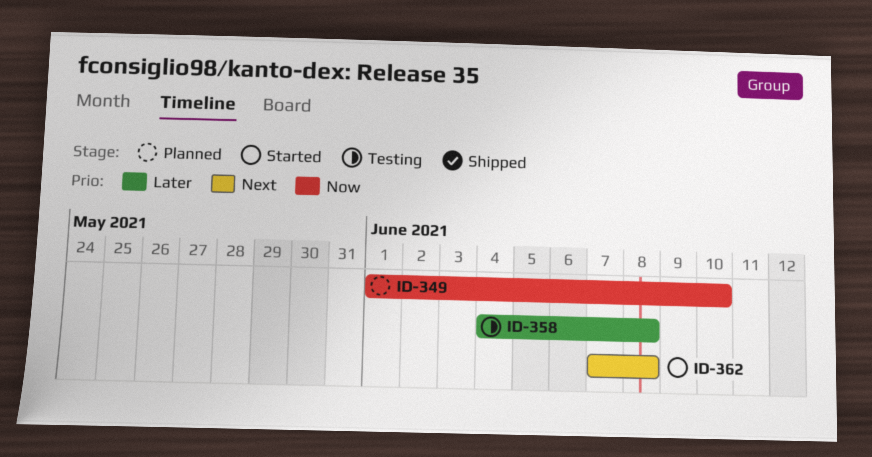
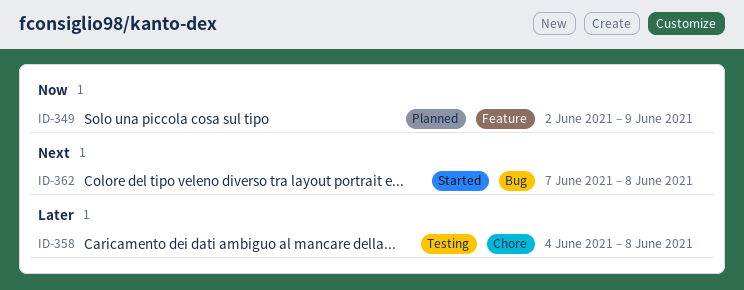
ID-349, start: Jun 1 -> Jun 2
ID-349, due: Jun 10 -> Jun 9

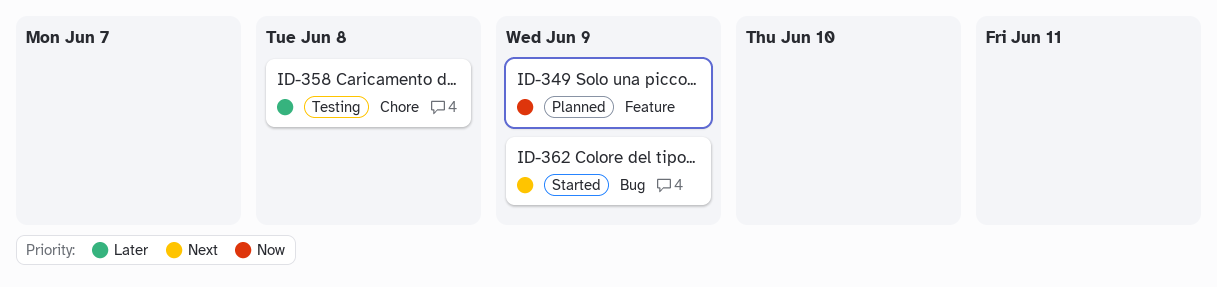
ID-362, due: Jun 8 -> Jun 9

